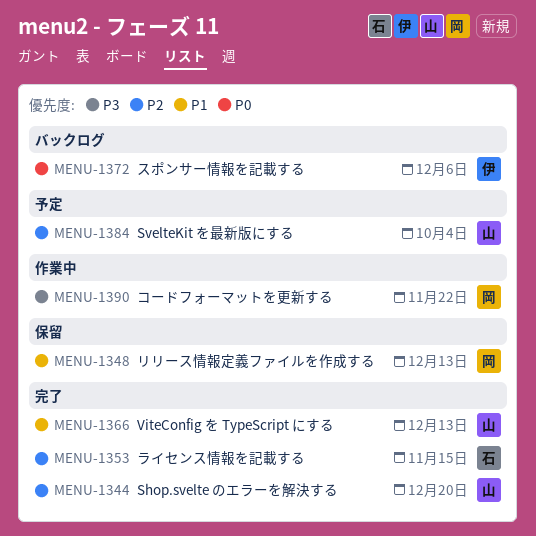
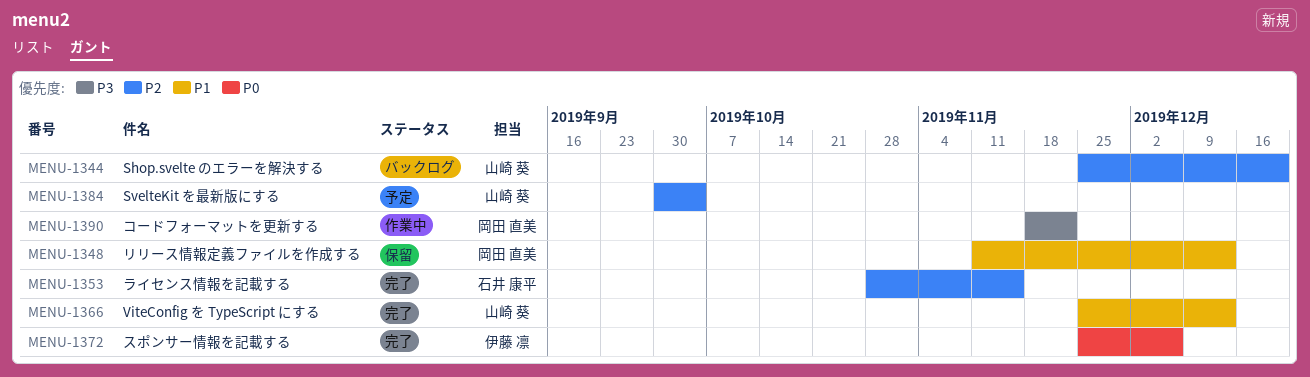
MENU-1344, status: 完了 -> バックログ
MENU-1372, status: バックログ -> 完了

